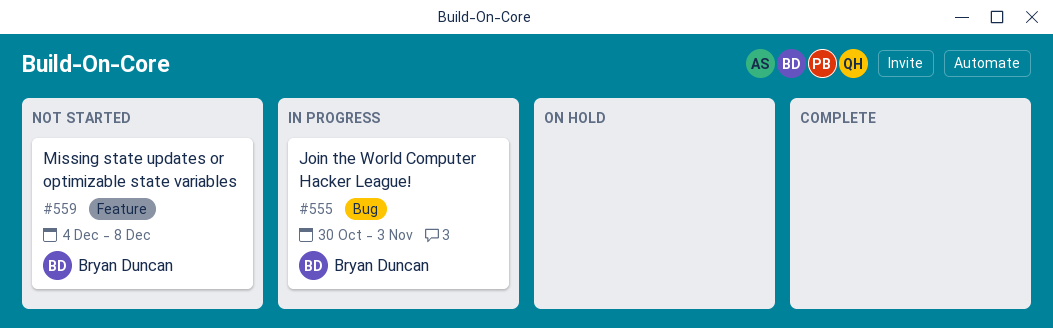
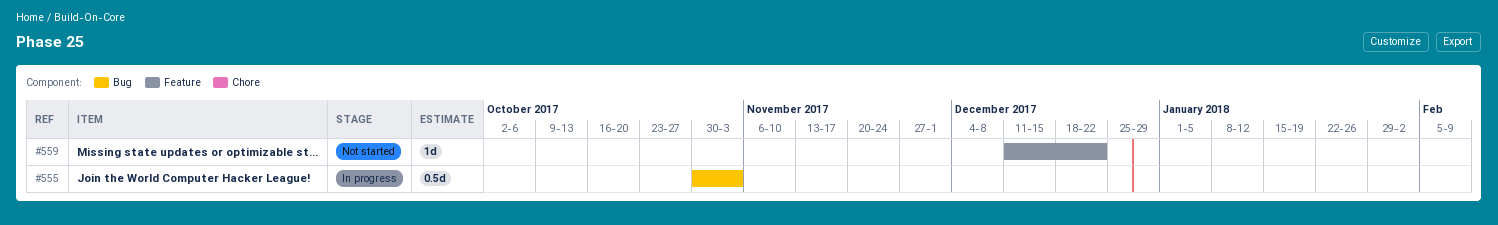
#559, start: Dec 4 -> Dec 11
#559, due: Dec 8 -> Dec 22

